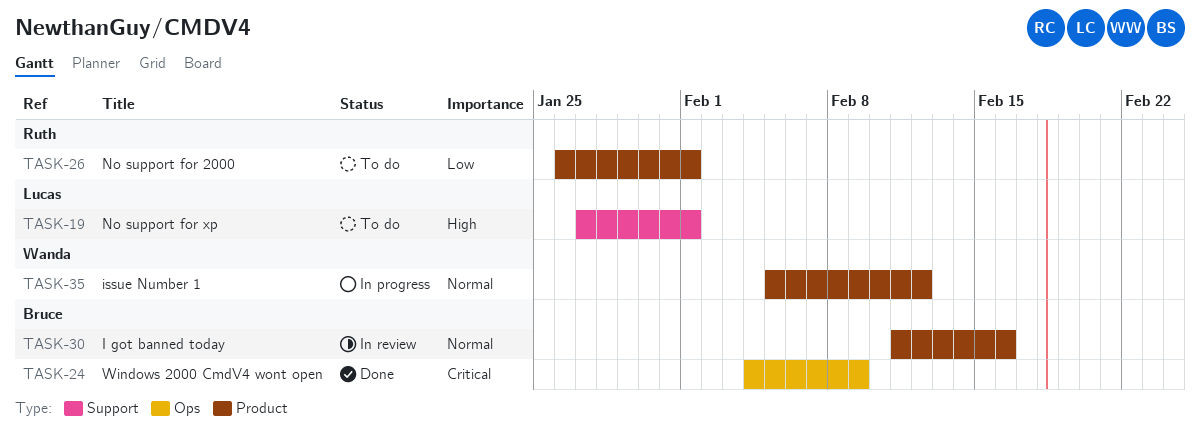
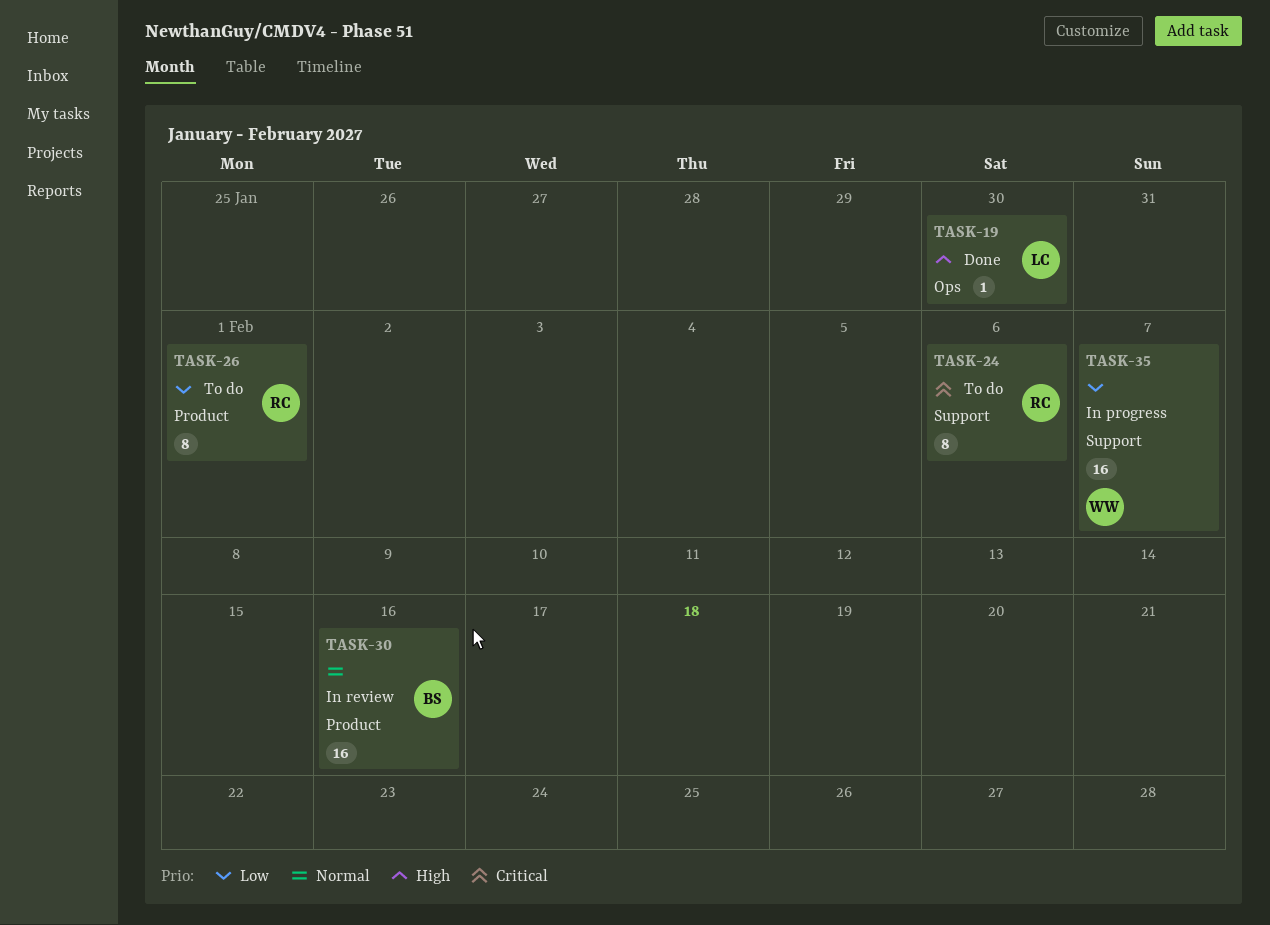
TASK-19, status: To do -> Done
TASK-19, label: Support -> Ops
TASK-19, due: Feb 1 -> Jan 30
TASK-24, status: Done -> To do
TASK-24, owner: Bruce -> Ruth
TASK-24, label: Ops -> Support
TASK-24, due: Feb 9 -> Feb 6
TASK-35, priority: Normal -> Low
TASK-35, label: Product -> Support
TASK-35, due: Feb 12 -> Feb 7

